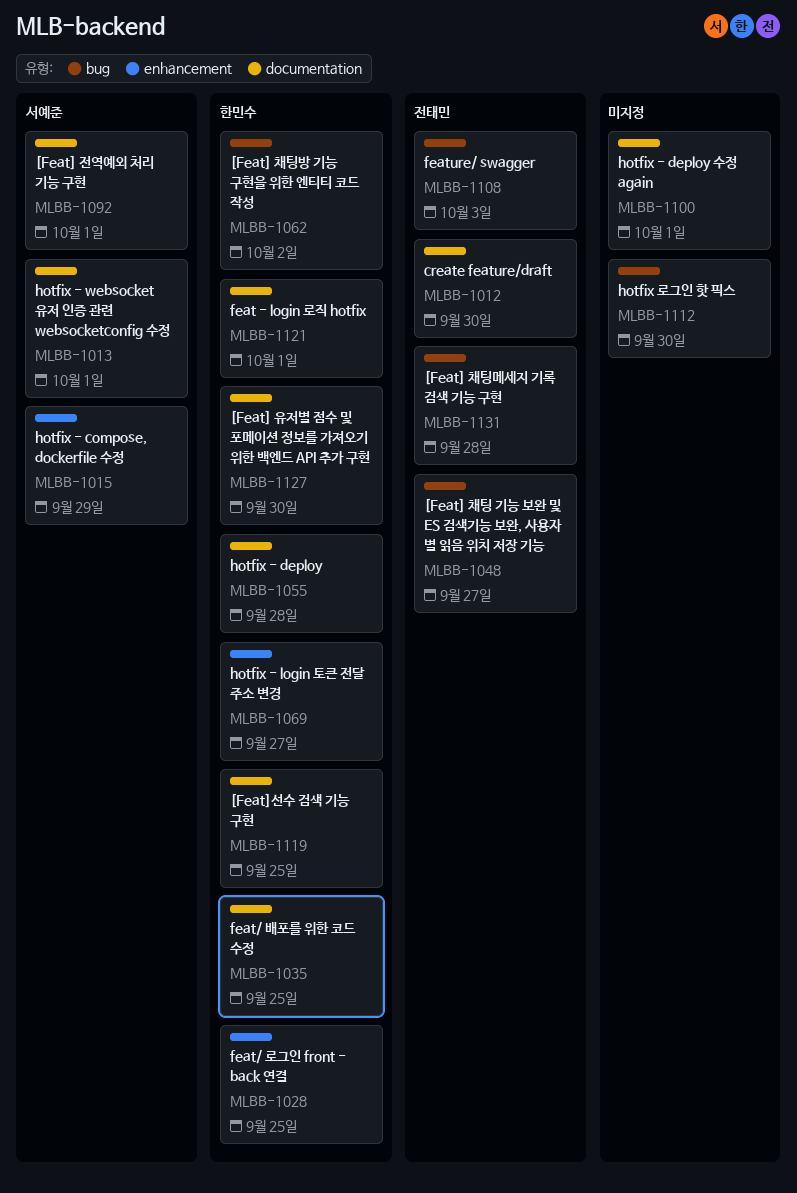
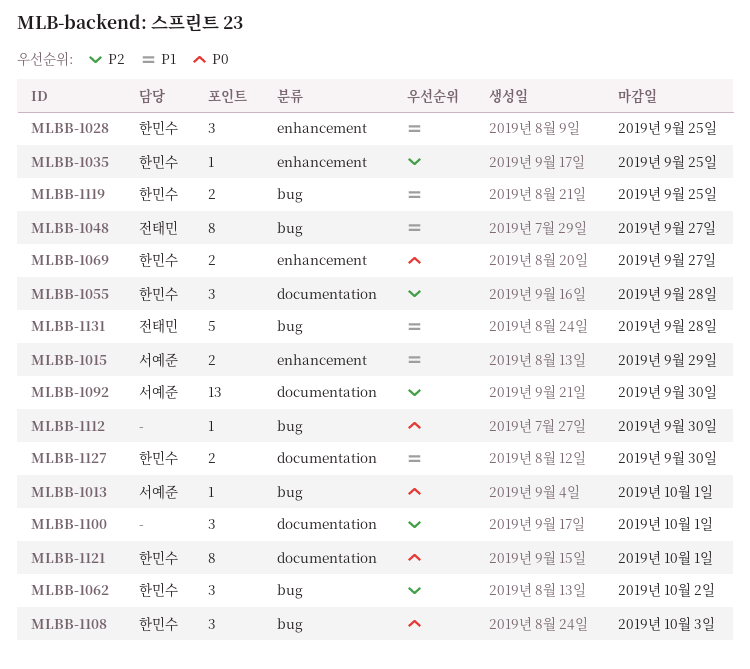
MLBB-1012: present -> none
MLBB-1013, label: documentation -> bug
MLBB-1035, label: documentation -> enhancement
MLBB-1092, due: Oct 1 -> Sep 30
MLBB-1108, owner: 전태민 -> 한민수
MLBB-1119, label: documentation -> bug

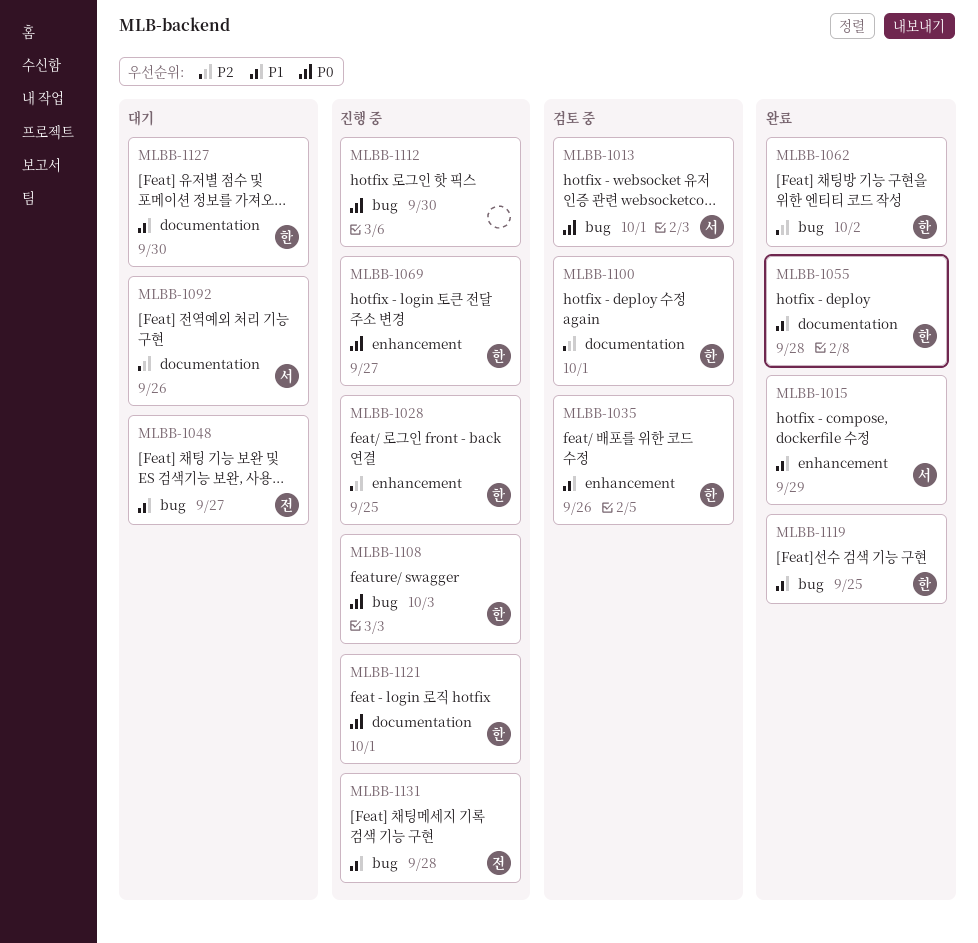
MLBB-1028, priority: P1 -> P2
MLBB-1035, priority: P2 -> P1
MLBB-1035, due: Sep 25 -> Sep 26
MLBB-1055, priority: P2 -> P1
MLBB-1092, due: Sep 30 -> Sep 26
MLBB-1100, owner: none -> 한민수

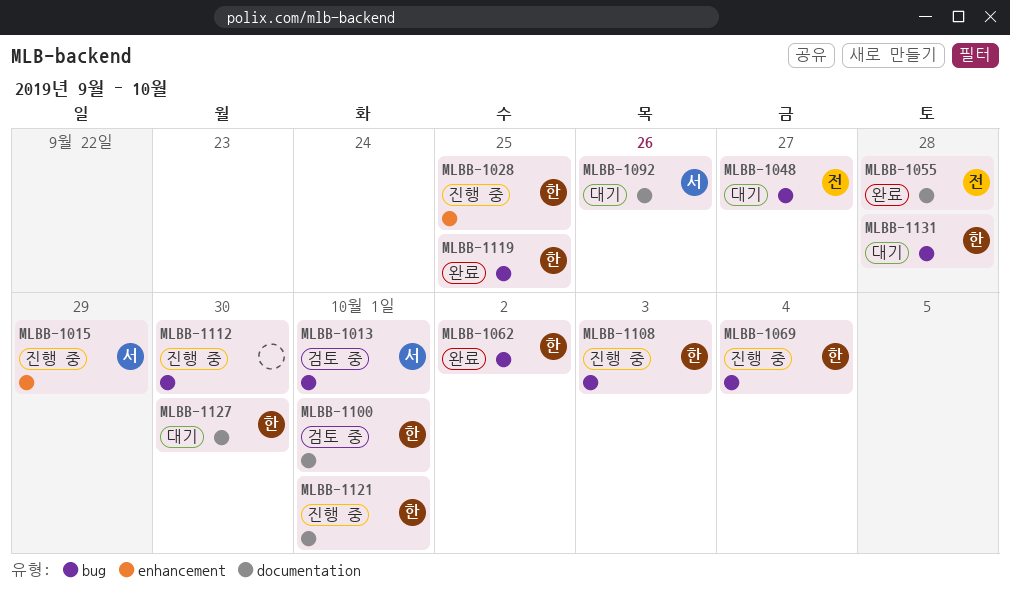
MLBB-1015, status: 완료 -> 진행 중
MLBB-1035: present -> none
MLBB-1055, owner: 한 -> 전
MLBB-1069, label: enhancement -> bug
MLBB-1069, due: Sep 27 -> Oct 4
MLBB-1131, status: 진행 중 -> 대기
MLBB-1131, owner: 전 -> 한

